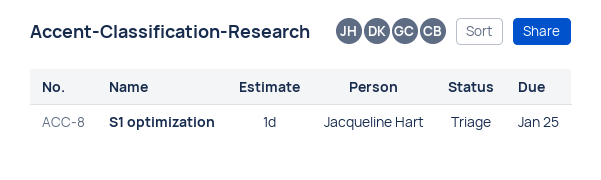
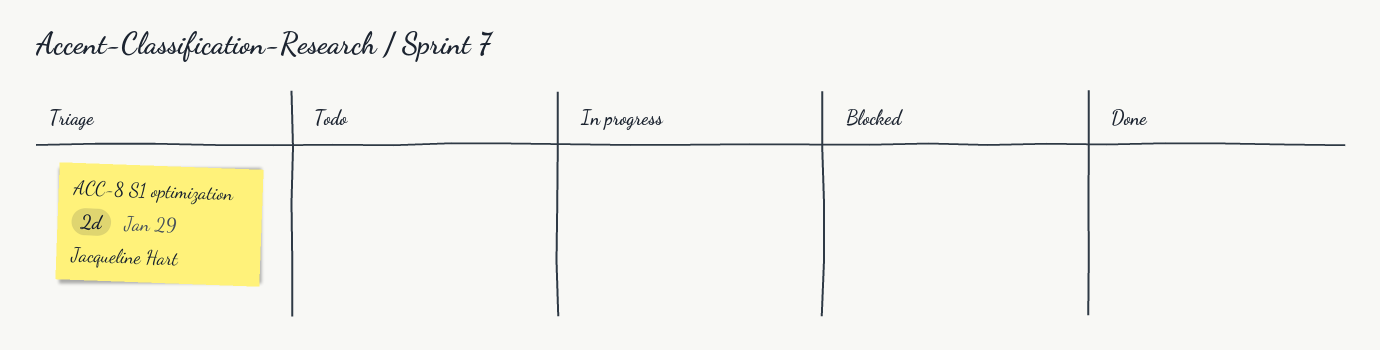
ACC-8, estimate: 1d -> 2d
ACC-8, due: Jan 25 -> Jan 29

